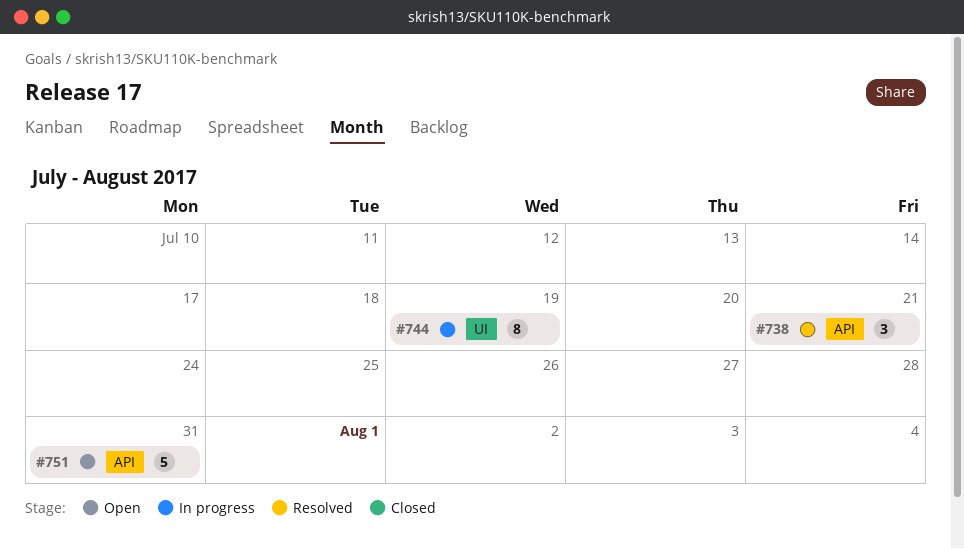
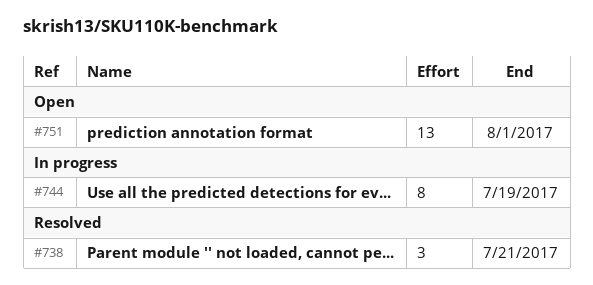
#751, estimate: 5 -> 13
#751, due: Jul 31 -> Aug 1

